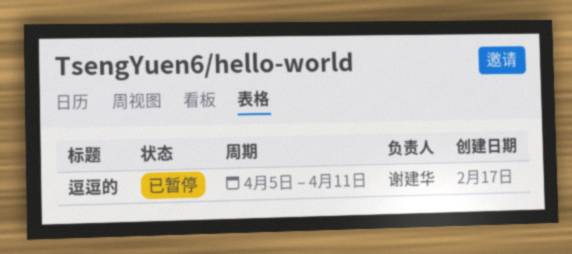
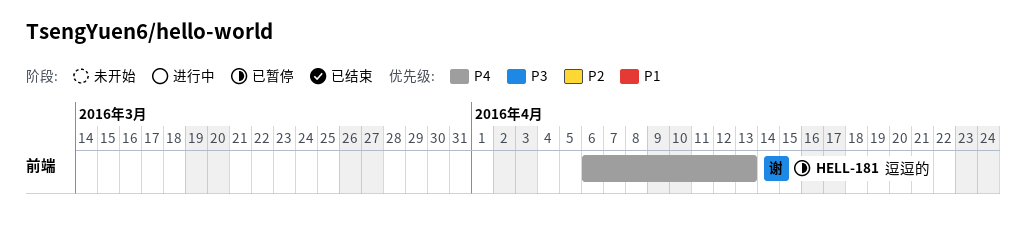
逗逗的, start: Apr 5 -> Apr 6
逗逗的, due: Apr 11 -> Apr 13

